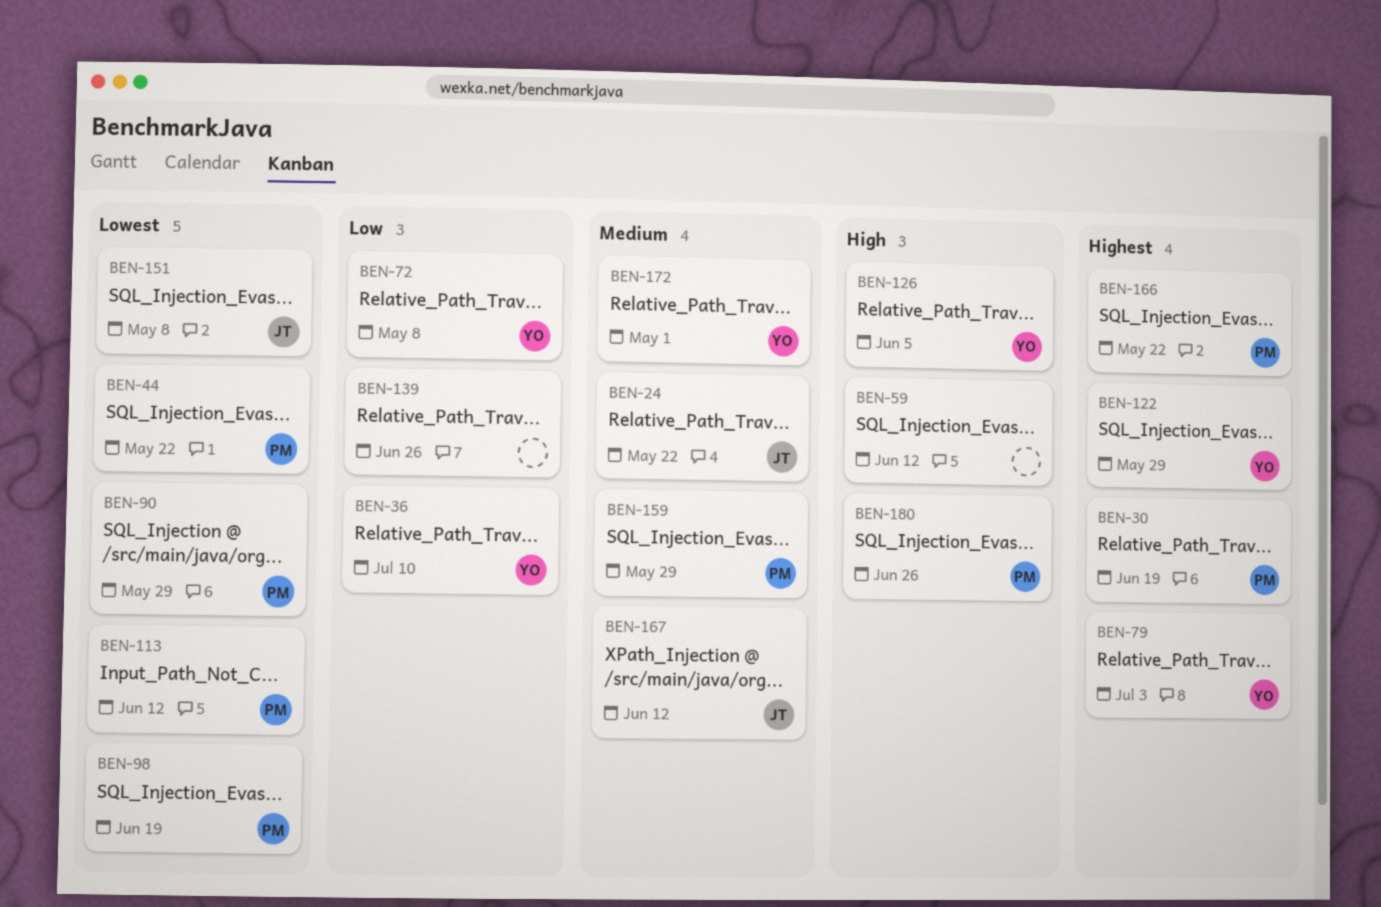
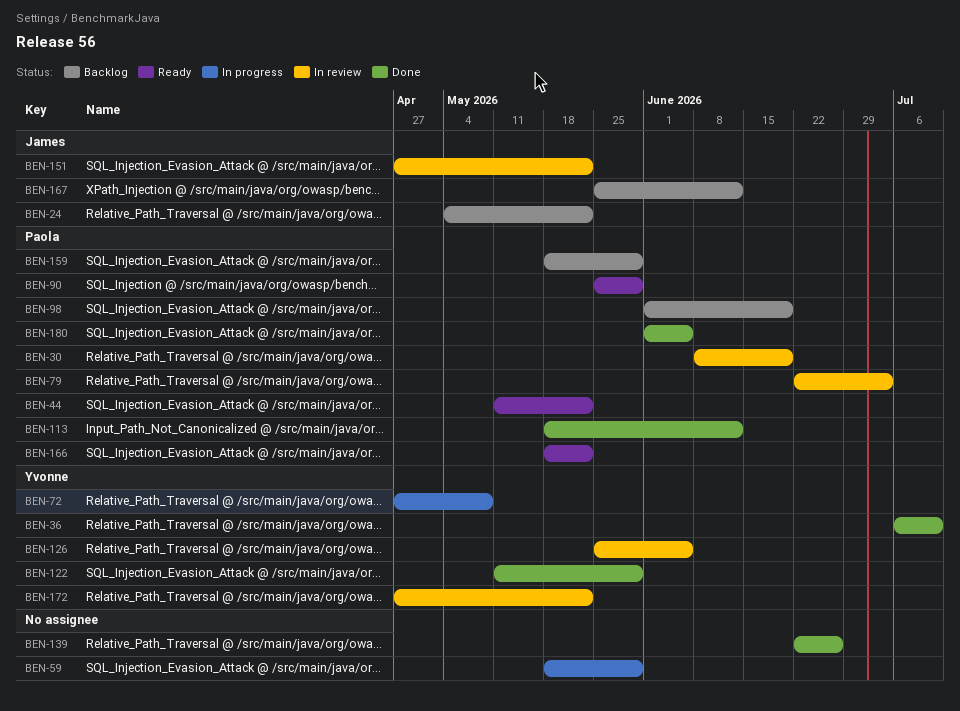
BEN-59, due: Jun 12 -> May 29
BEN-79, owner: Yvonne -> Paola
BEN-151, due: May 8 -> May 22
BEN-172, due: May 1 -> May 22
BEN-180, due: Jun 26 -> Jun 5

